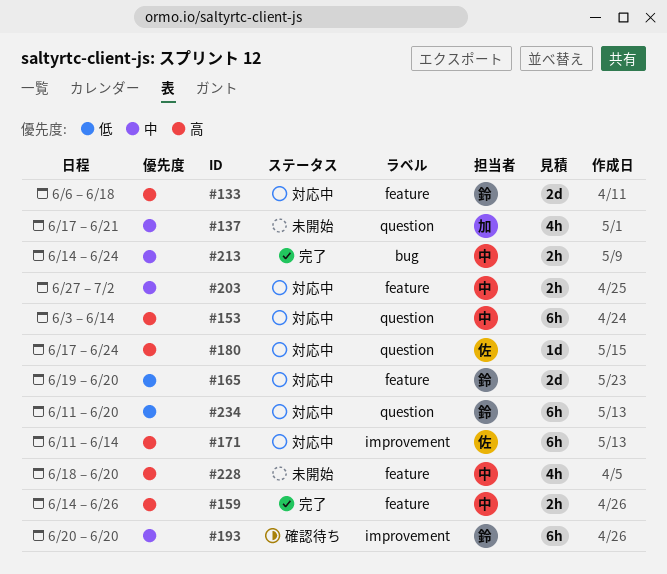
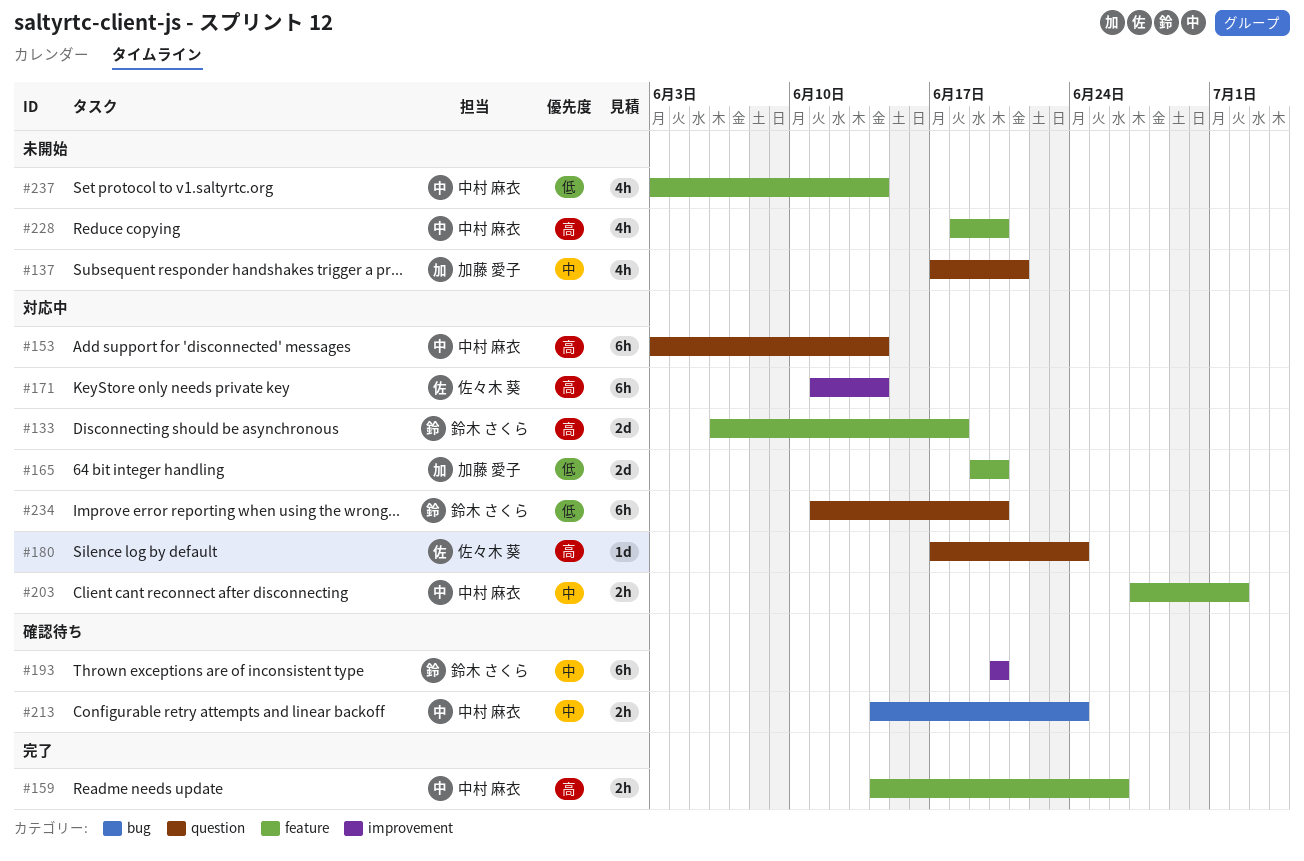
#165, owner: 鈴木 さくら -> 加藤 愛子
#213, status: 完了 -> 確認待ち
#237: none -> present

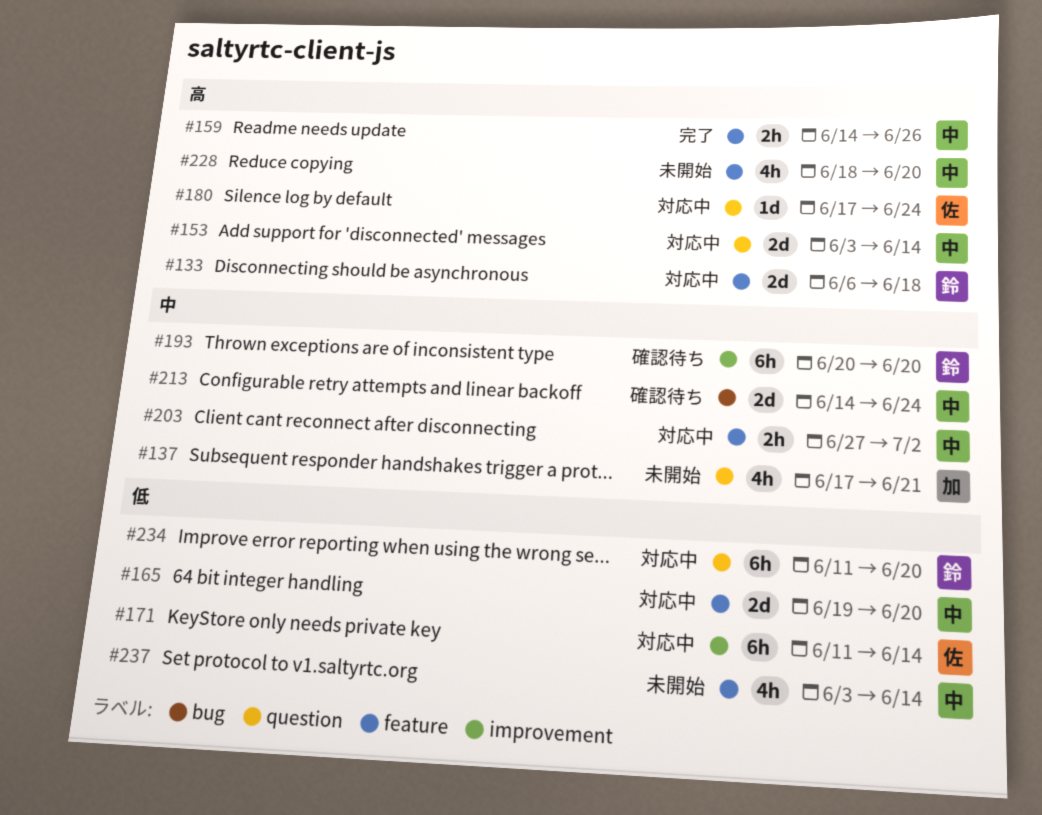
#153, estimate: 6h -> 2d
#165, owner: 加藤 愛子 -> 中村 麻衣
#171, priority: 高 -> 低
#213, estimate: 2h -> 2d

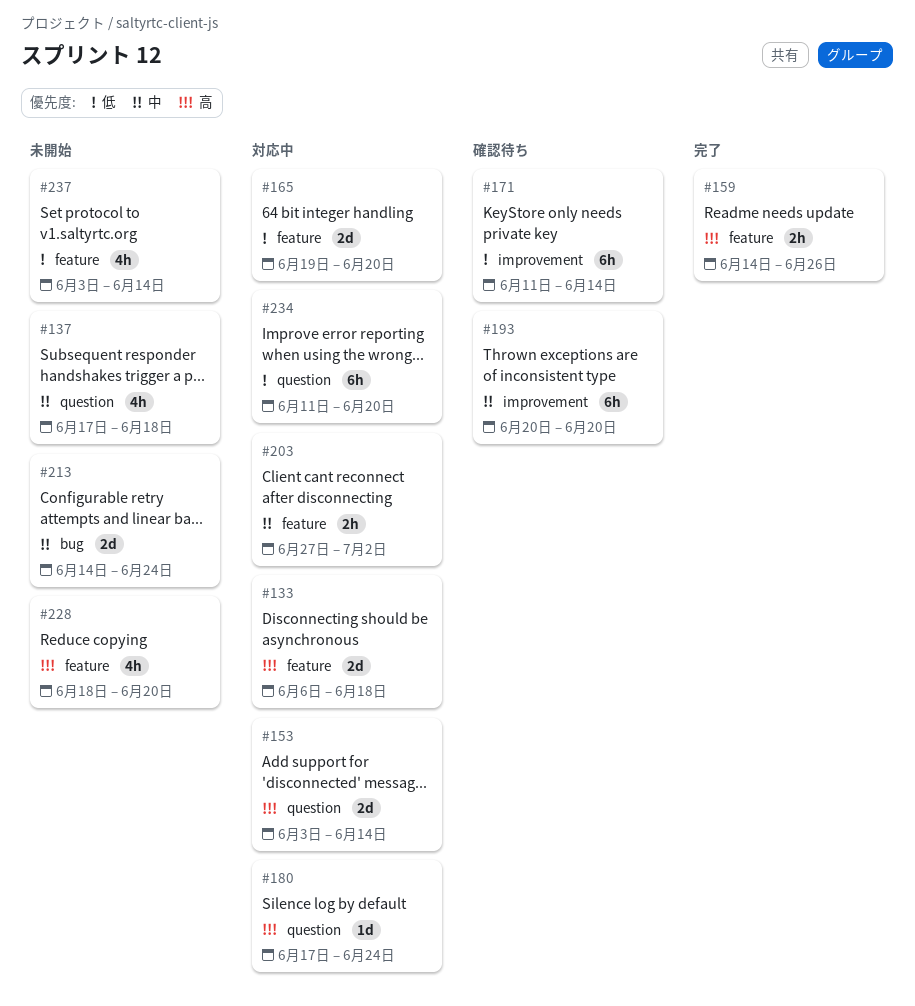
#137, due: Jun 21 -> Jun 18
#171, status: 対応中 -> 確認待ち
#213, status: 確認待ち -> 未開始

